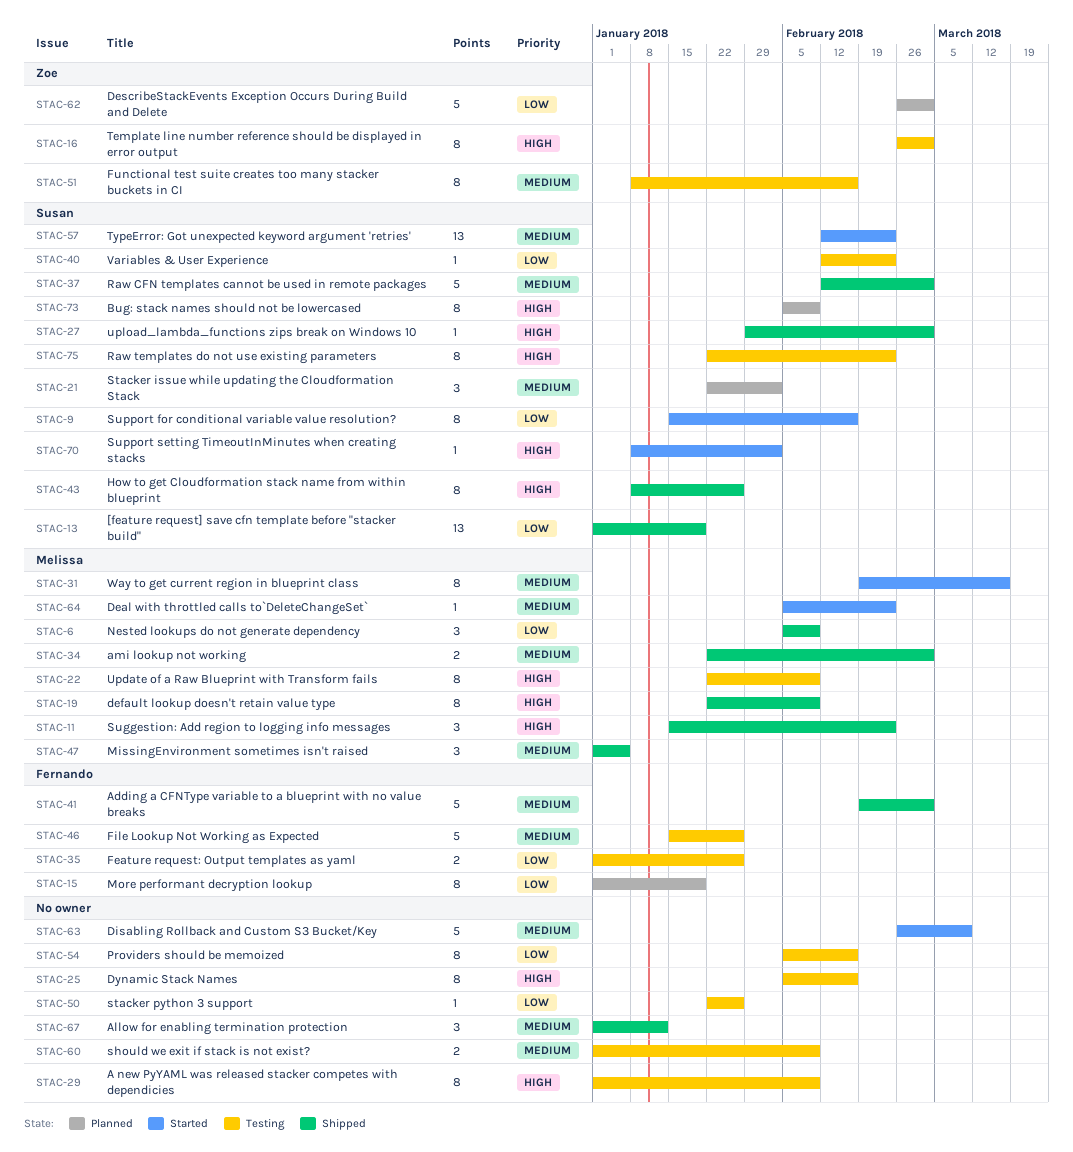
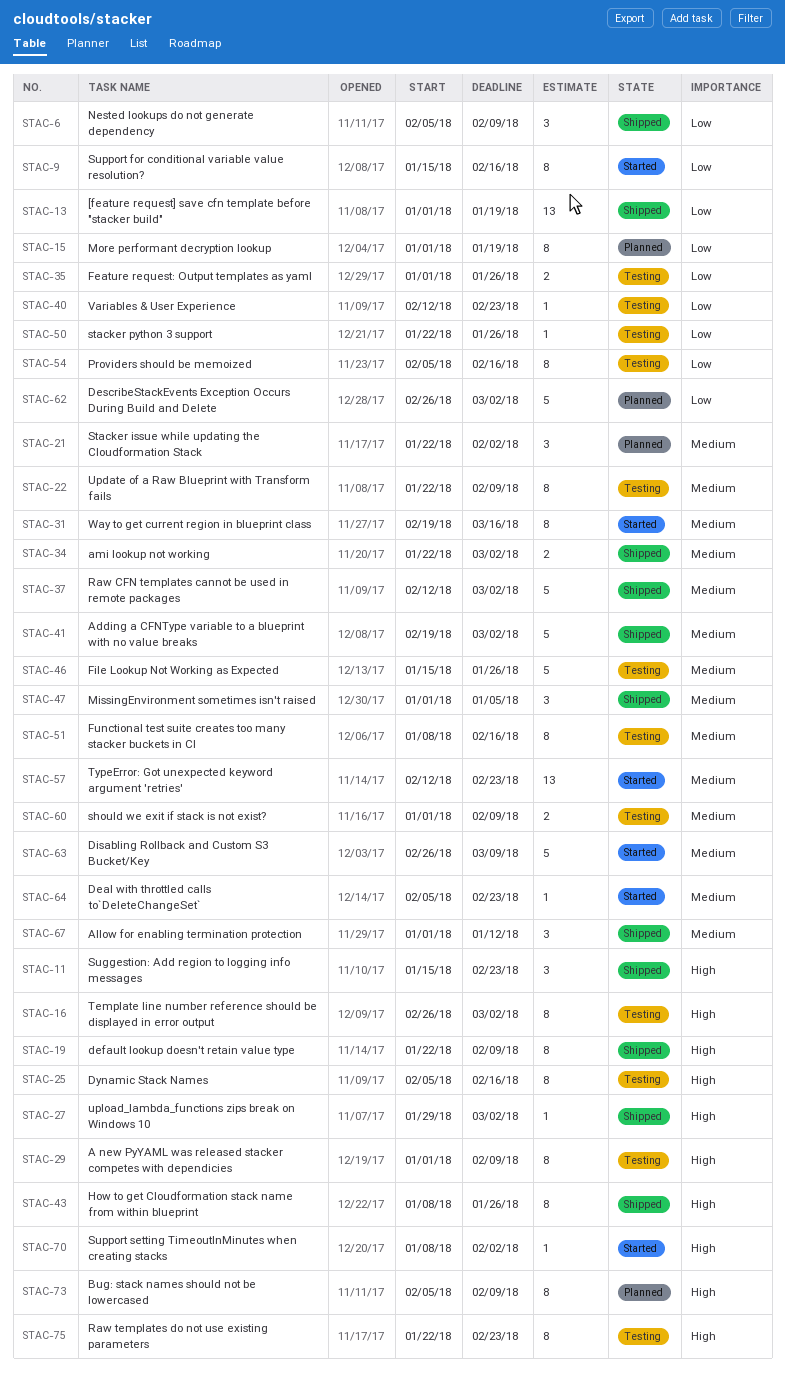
STAC-22, priority: High -> Medium

